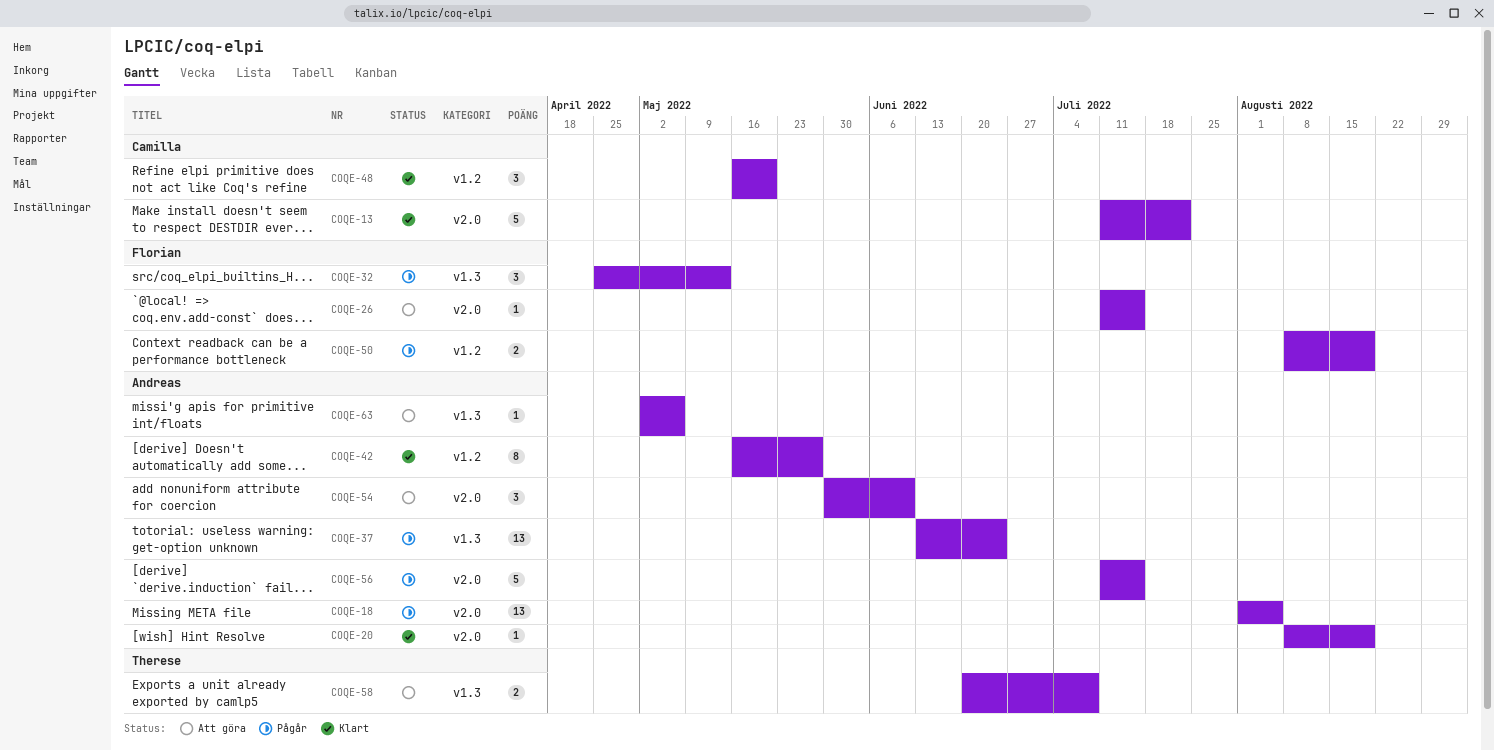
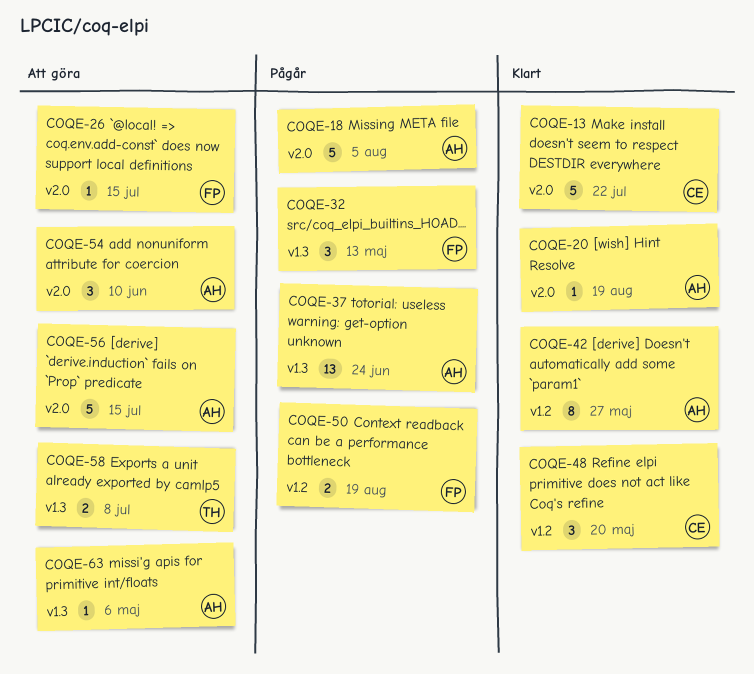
COQE-18, estimate: 13 -> 5
COQE-56, status: Pågår -> Att göra

